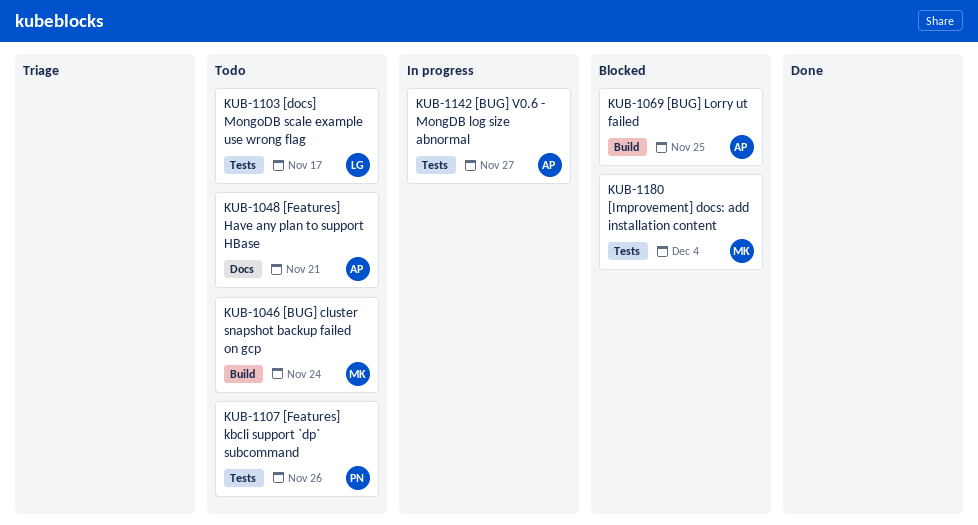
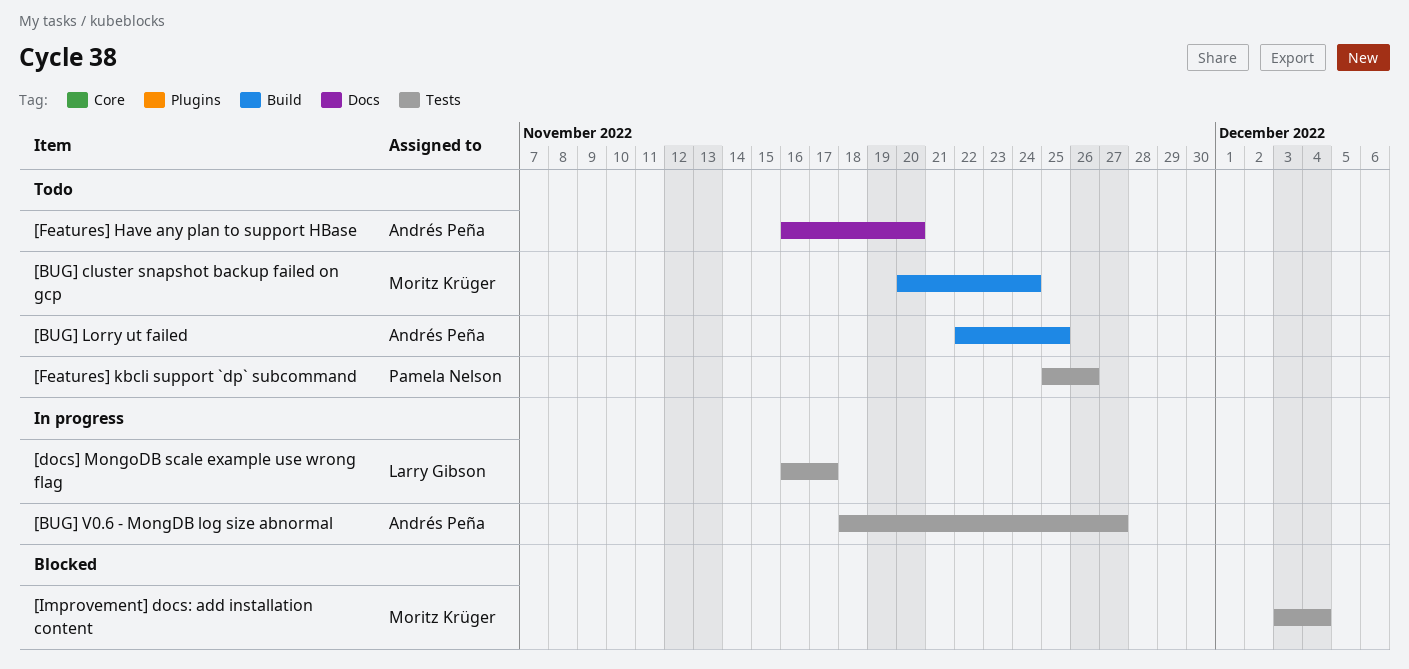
[BUG] Lorry ut failed, status: Blocked -> Todo
[docs] MongoDB scale example use wrong flag, status: Todo -> In progress
[Features] Have any plan to support HBase, due: Nov 21 -> Nov 20

